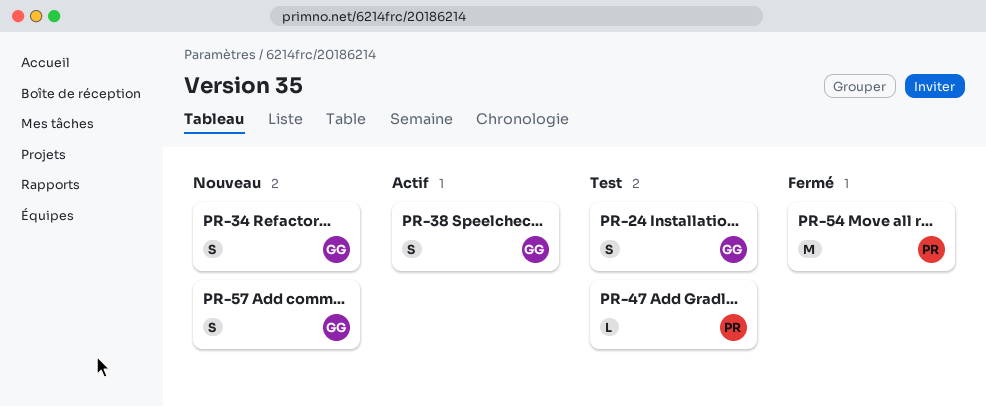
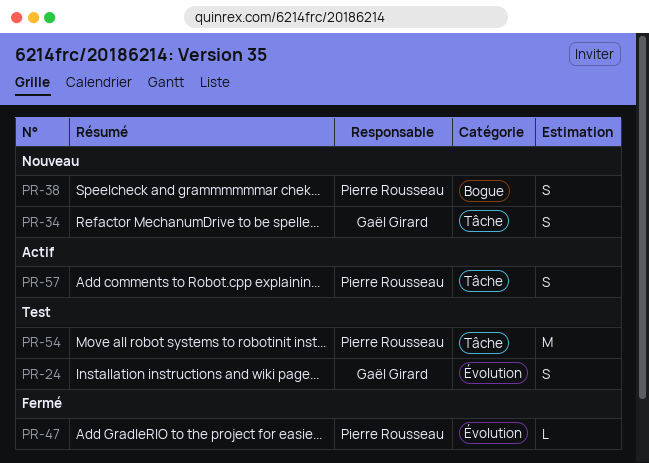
PR-38, status: Actif -> Nouveau
PR-38, owner: Gaël Girard -> Pierre Rousseau
PR-47, status: Test -> Fermé
PR-54, status: Fermé -> Test
PR-57, status: Nouveau -> Actif
PR-57, owner: Gaël Girard -> Pierre Rousseau

